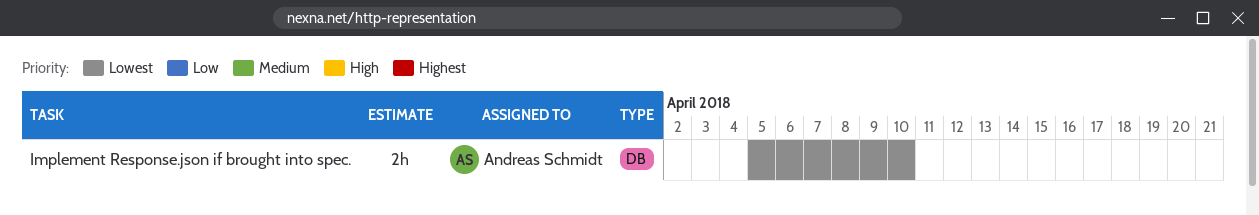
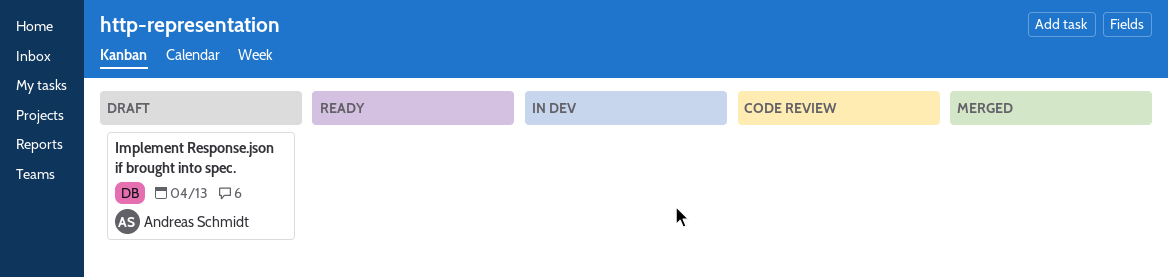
Implement Response.json if brought into spec., due: Apr 10 -> Apr 13

